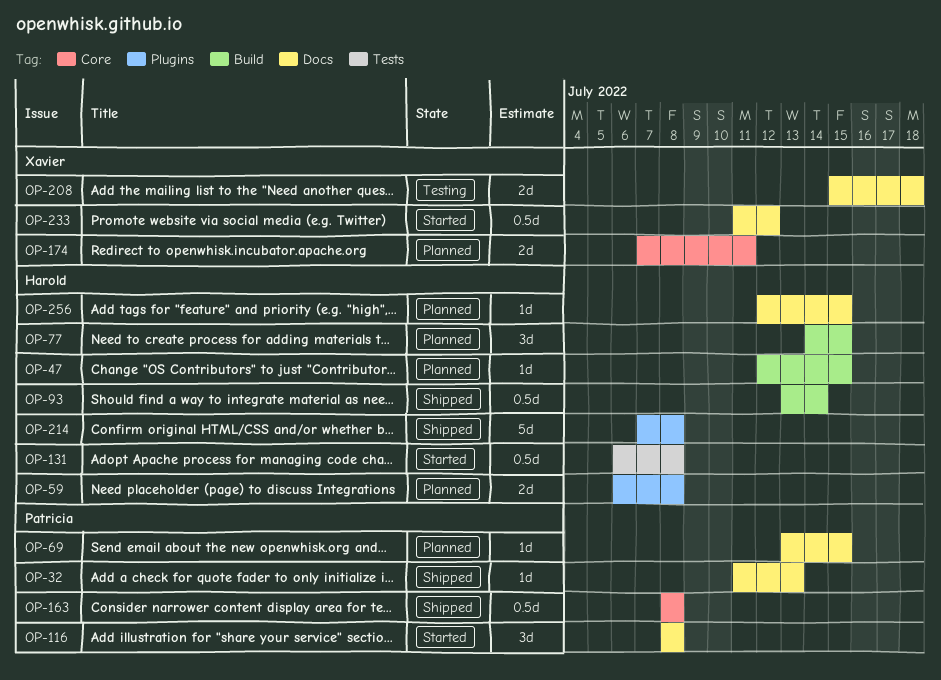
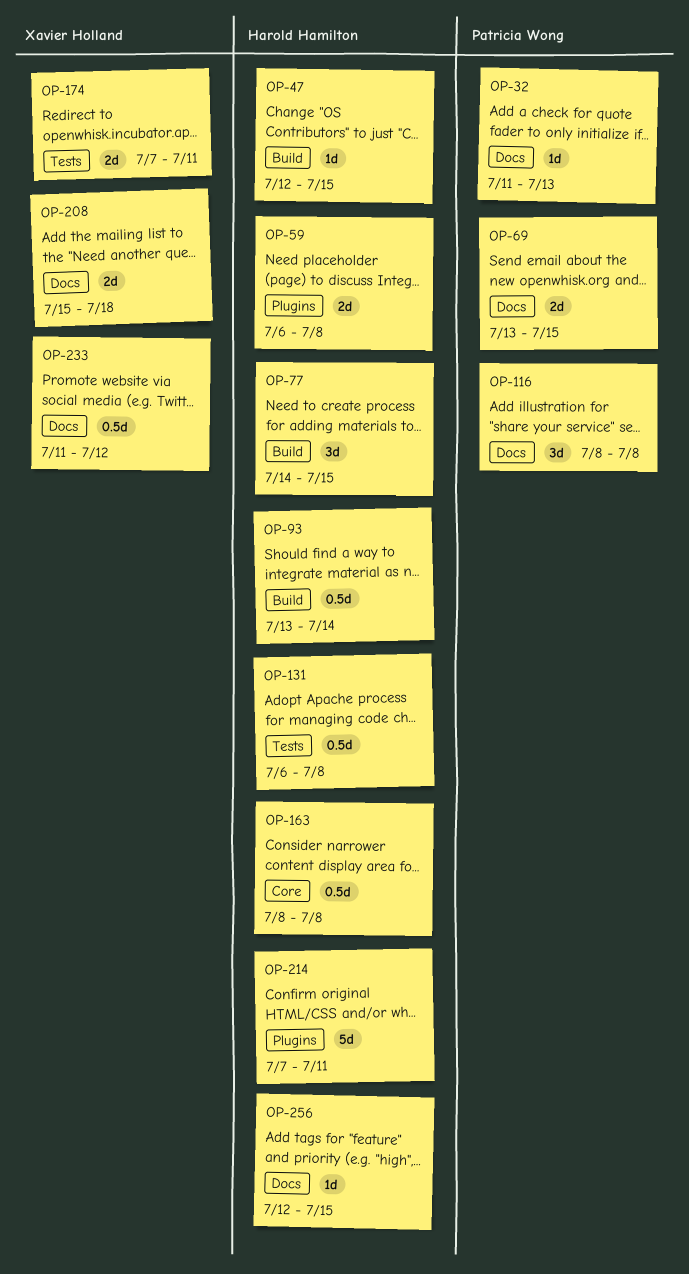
OP-69, estimate: 1d -> 2d
OP-163, owner: Patricia Wong -> Harold Hamilton
OP-174, label: Core -> Tests
OP-214, due: Jul 8 -> Jul 11

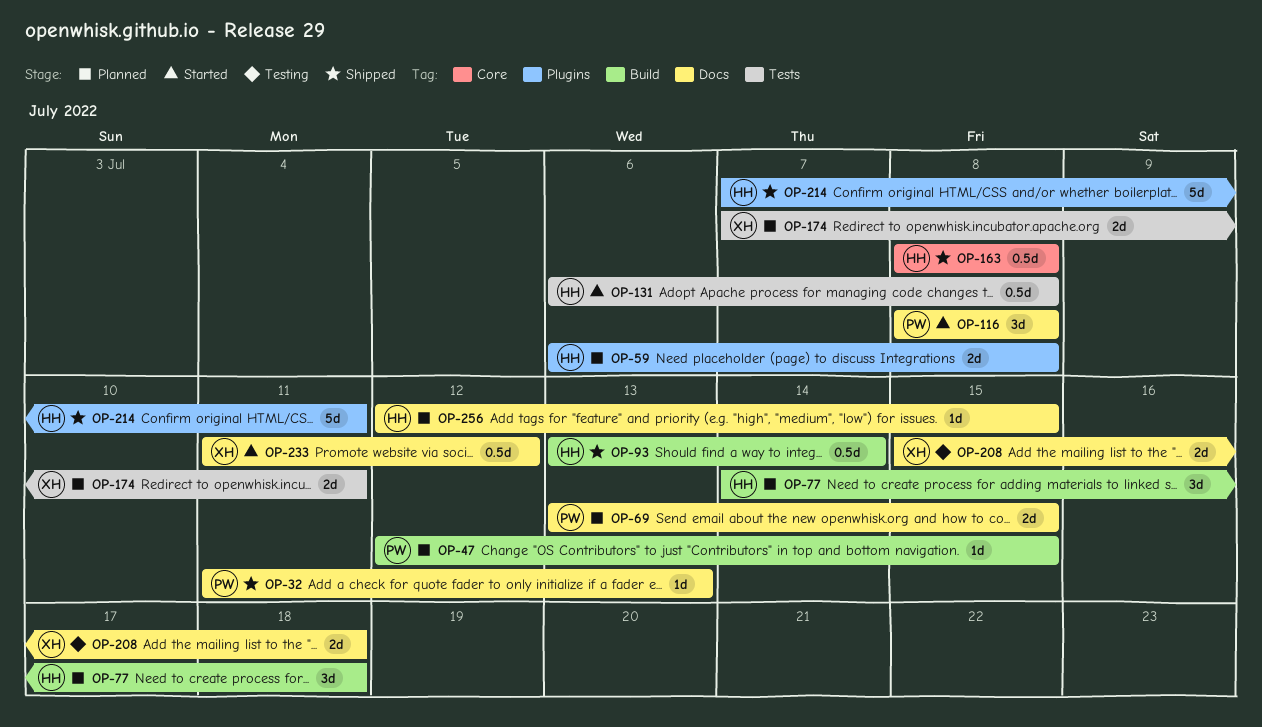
OP-47, owner: Harold Hamilton -> Patricia Wong
OP-77, due: Jul 15 -> Jul 18

